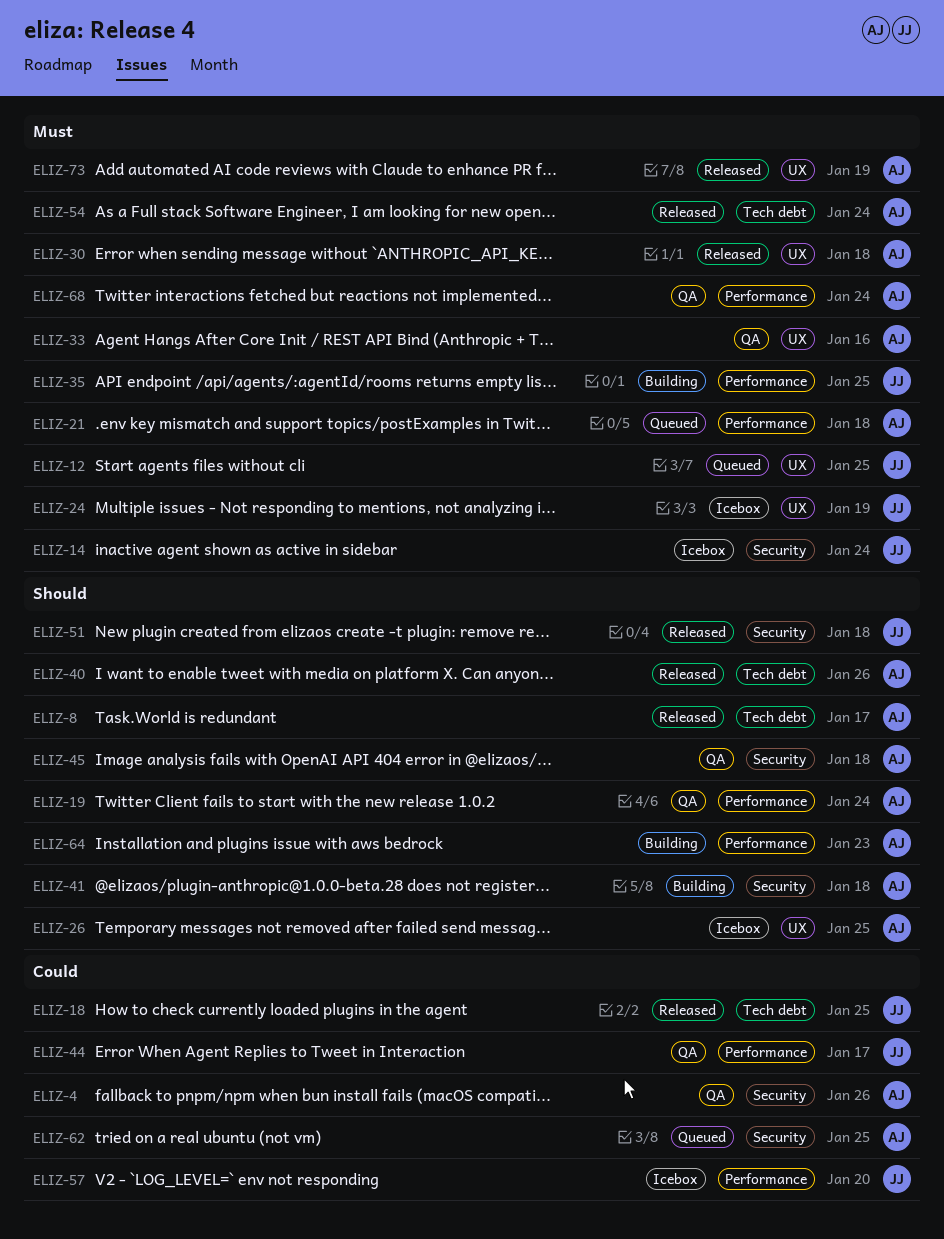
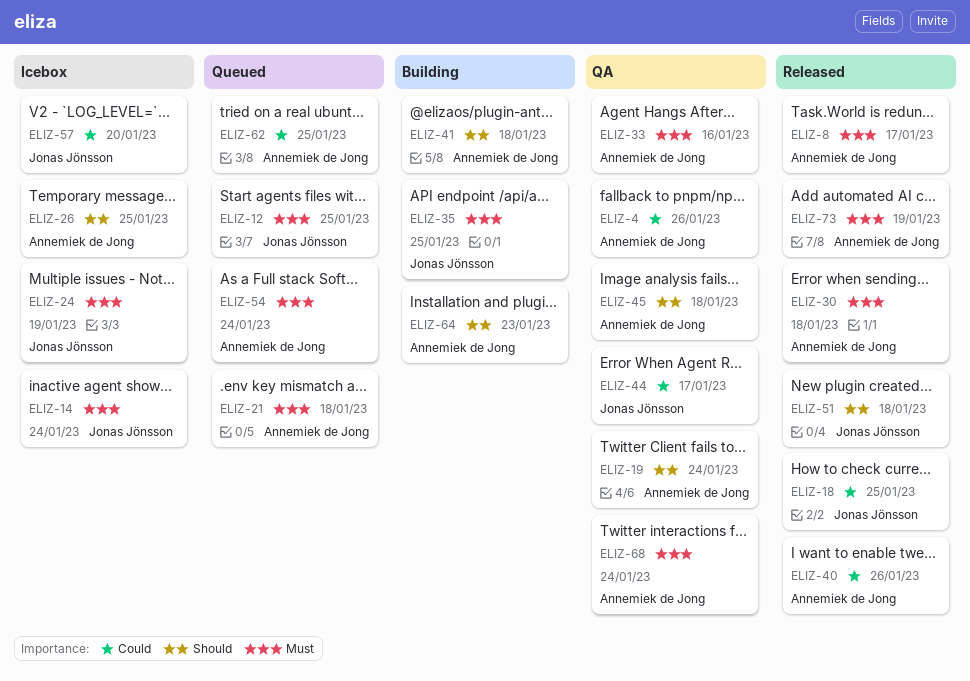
ELIZ-8, priority: Should -> Must
ELIZ-40, priority: Should -> Could
ELIZ-54, status: Released -> Queued

